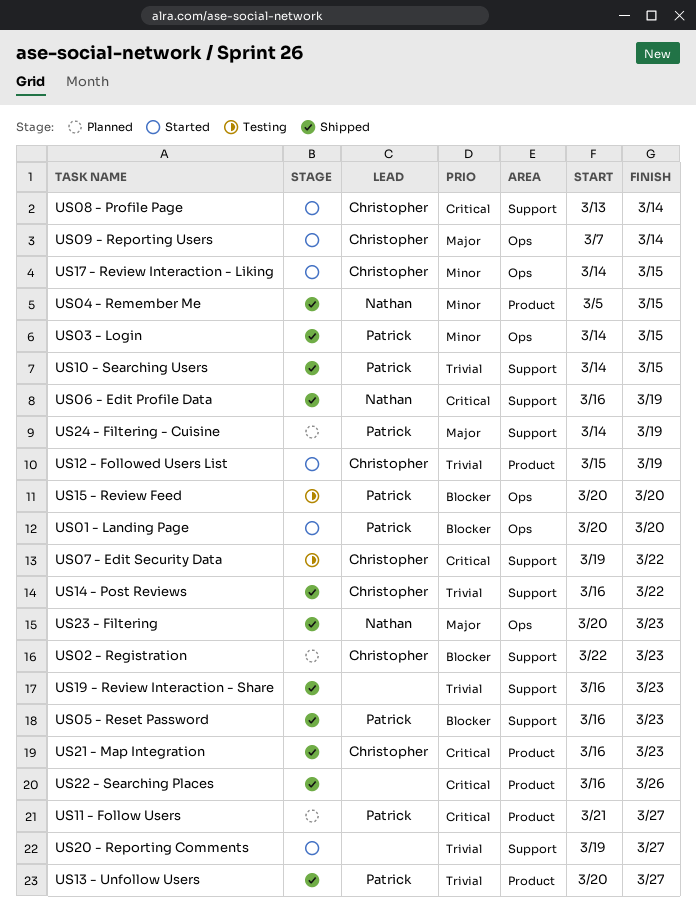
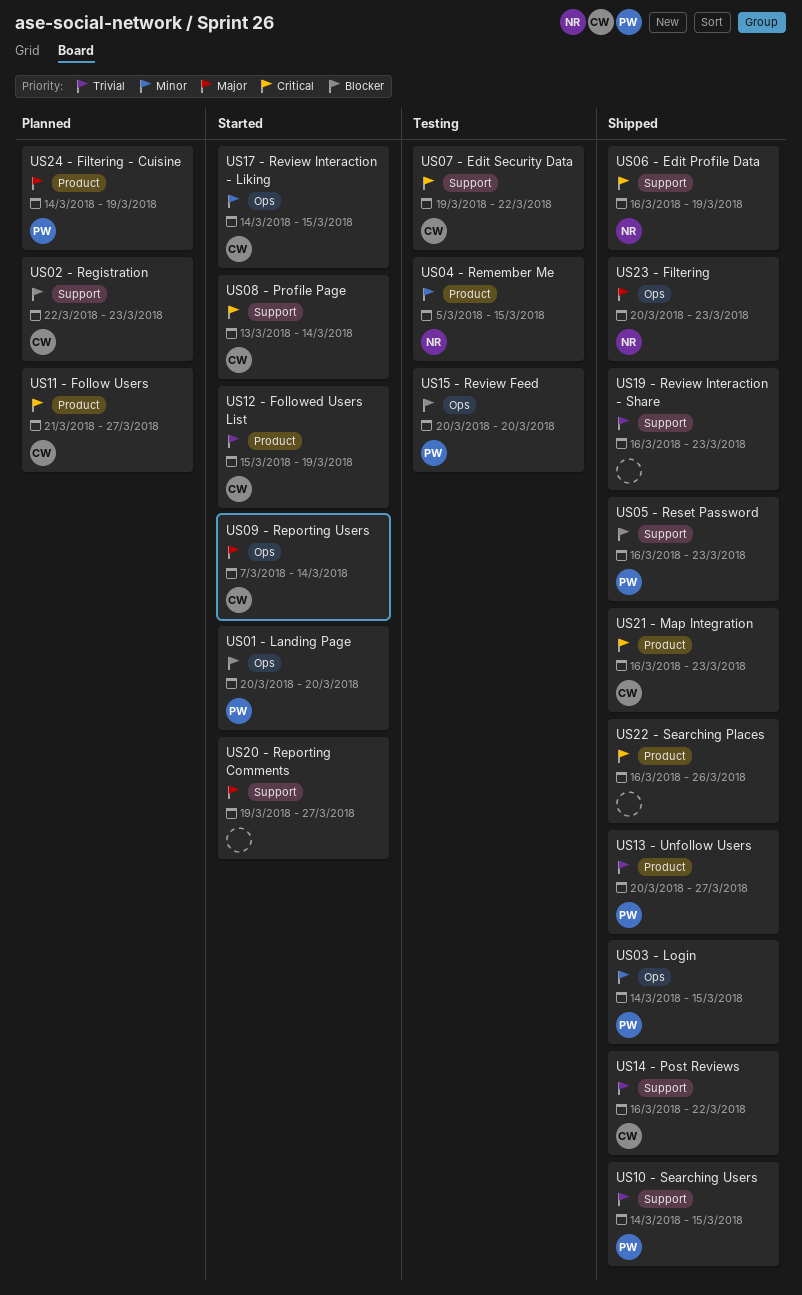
US04 - Remember Me, status: Shipped -> Testing
US11 - Follow Users, owner: Patrick -> Christopher
US20 - Reporting Comments, priority: Trivial -> Major
US24 - Filtering - Cuisine, label: Support -> Product

